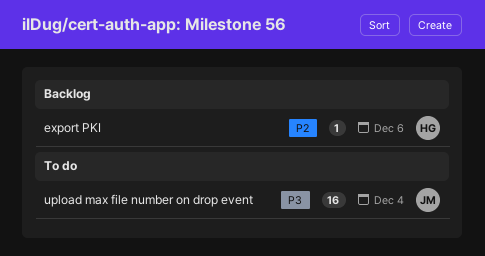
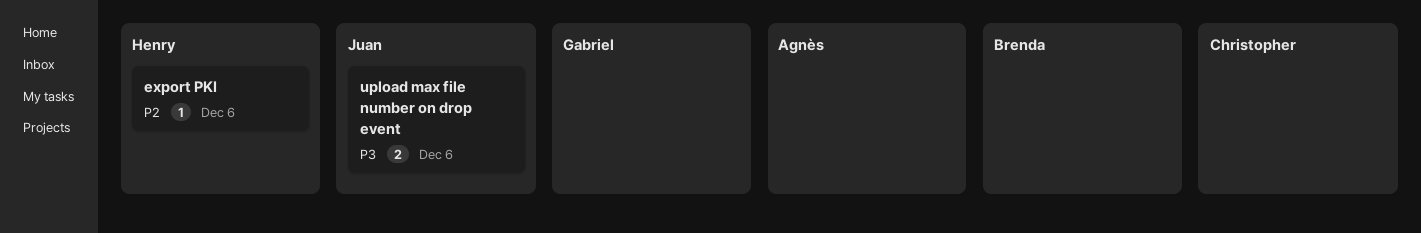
upload max file number on drop event, estimate: 16 -> 2
upload max file number on drop event, due: Dec 4 -> Dec 6

